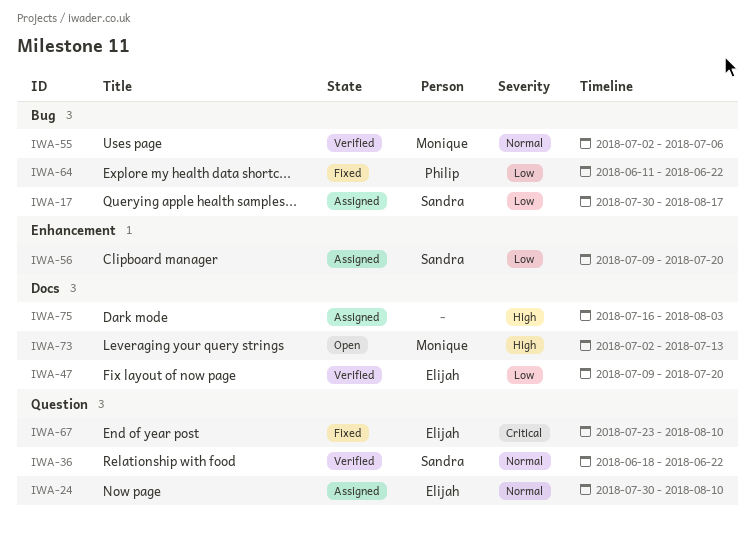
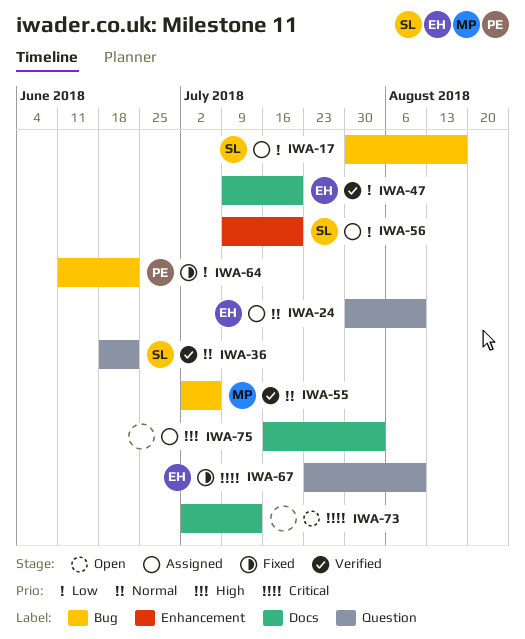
IWA-73, owner: Monique -> none
IWA-73, priority: High -> Critical

